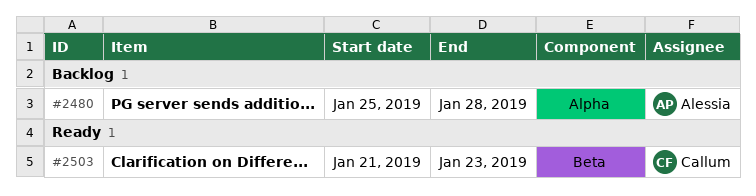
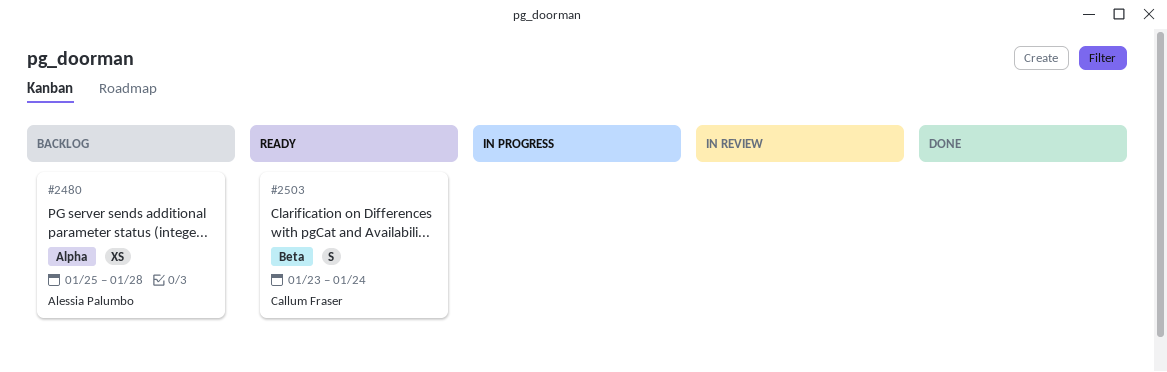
#2503, start: Jan 21 -> Jan 23
#2503, due: Jan 23 -> Jan 24

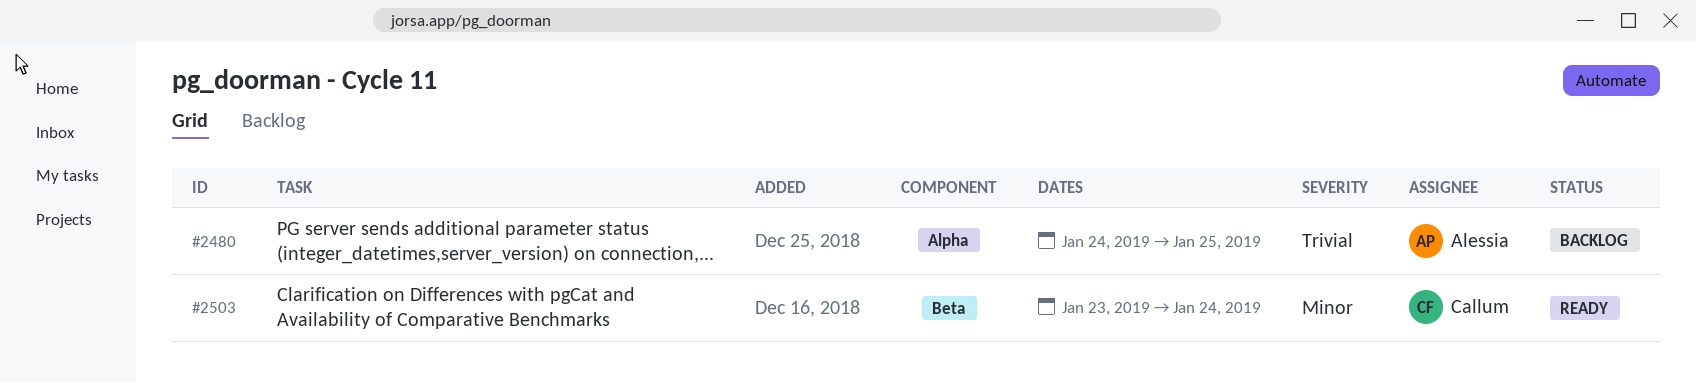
#2480, start: Jan 25 -> Jan 24
#2480, due: Jan 28 -> Jan 25

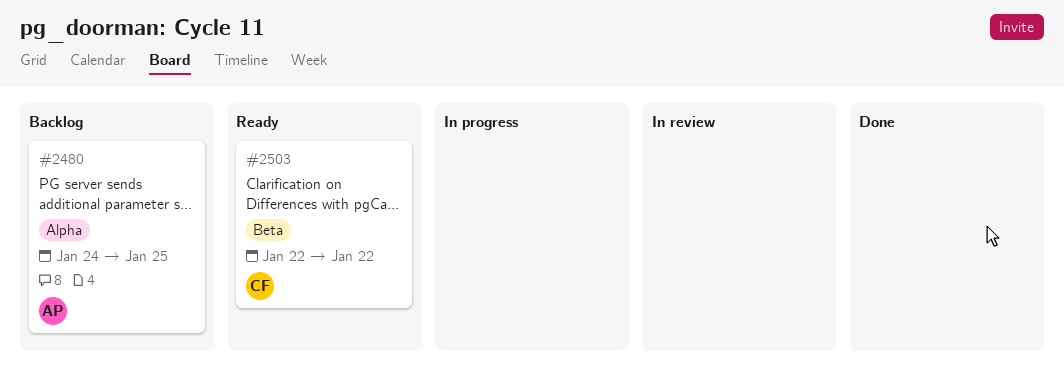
#2503, start: Jan 23 -> Jan 22
#2503, due: Jan 24 -> Jan 22

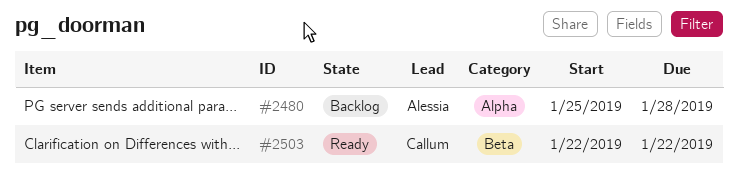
#2480, start: Jan 24 -> Jan 25
#2480, due: Jan 25 -> Jan 28

